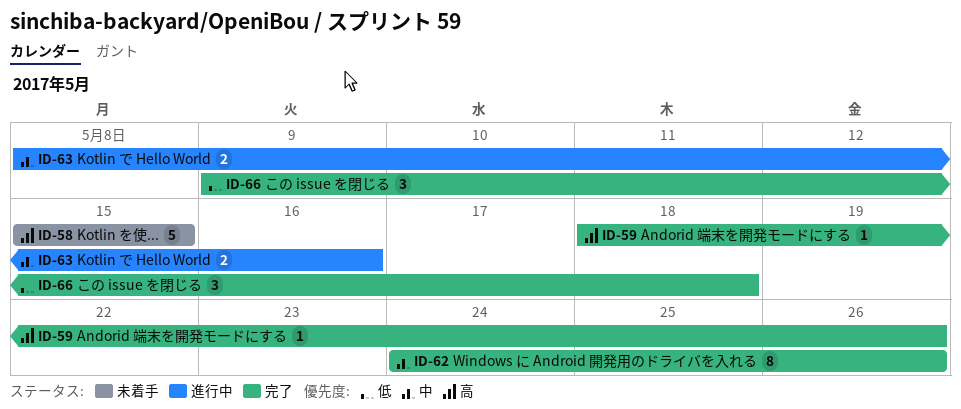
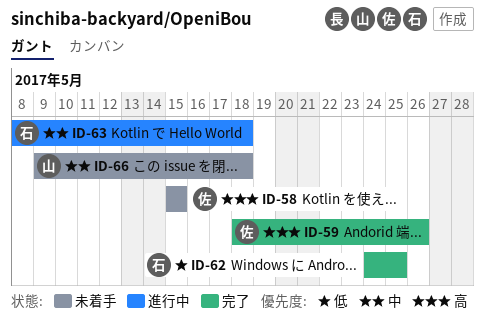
ID-62, priority: 中 -> 低
ID-62, due: May 26 -> May 25
ID-63, due: May 16 -> May 18
ID-66, status: 完了 -> 未着手
ID-66, priority: 低 -> 中

